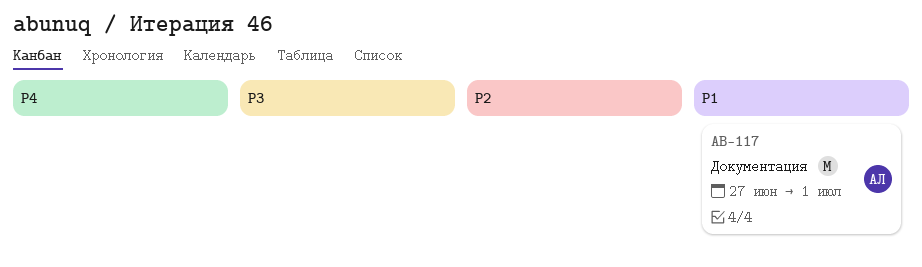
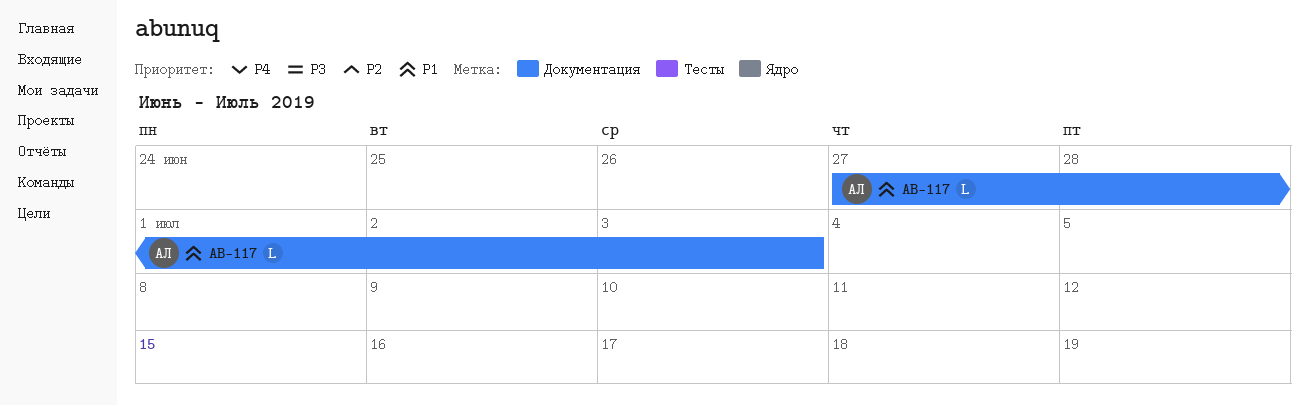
AB-117, estimate: M -> L
AB-117, due: Jul 1 -> Jul 3

